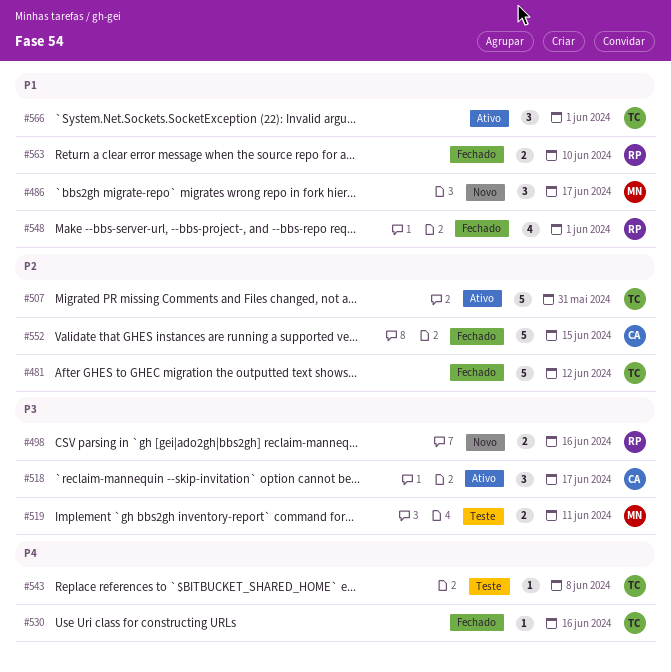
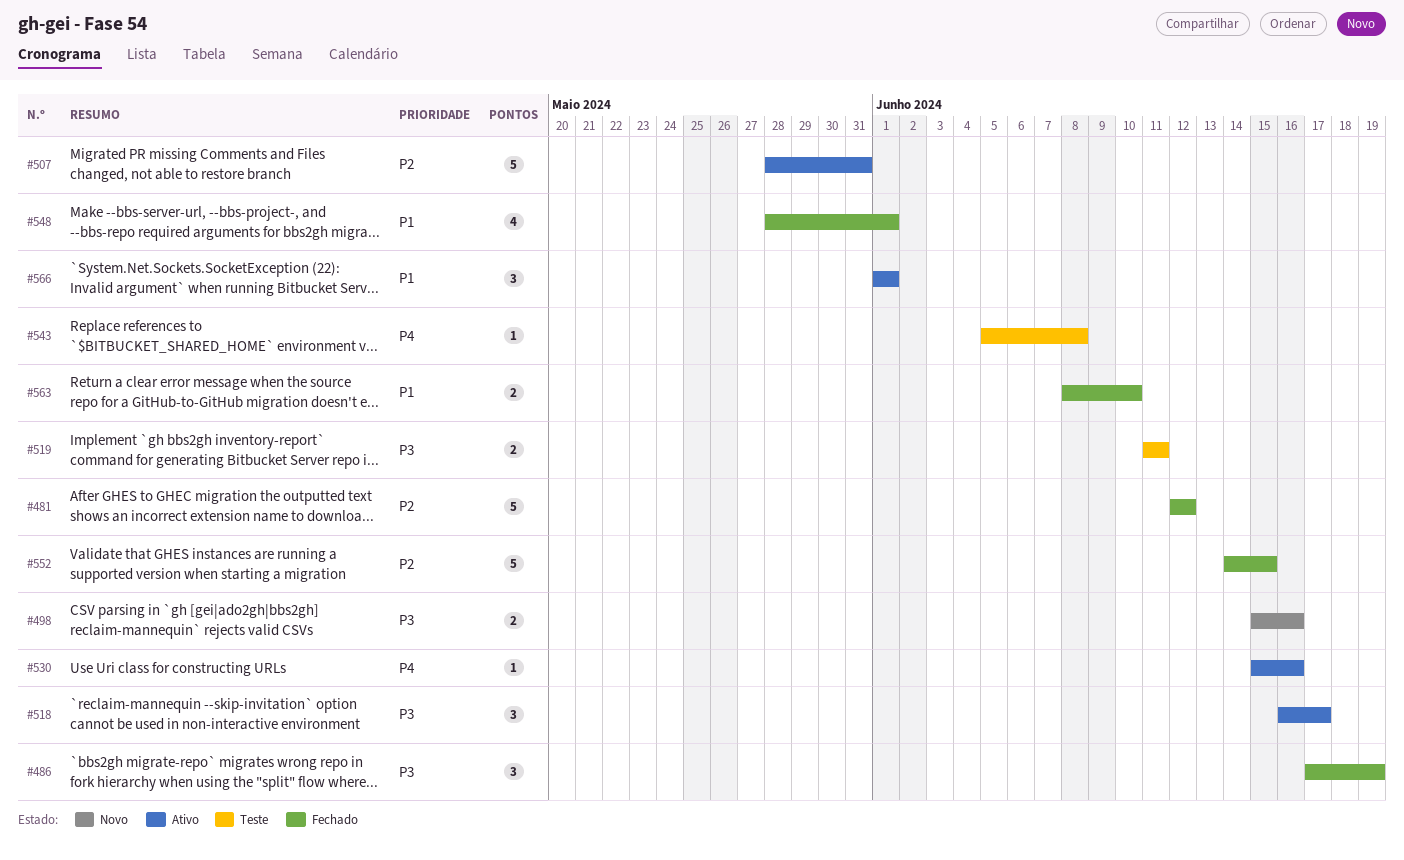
#486, status: Novo -> Fechado
#486, priority: P1 -> P3
#486, due: Jun 17 -> Jun 19
#530, status: Fechado -> Ativo

